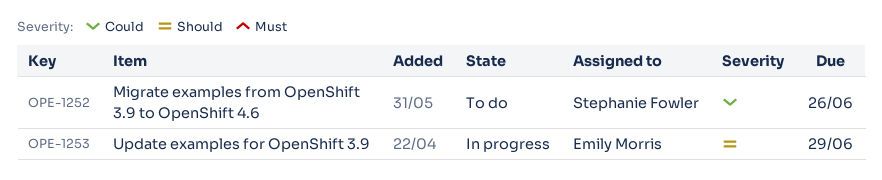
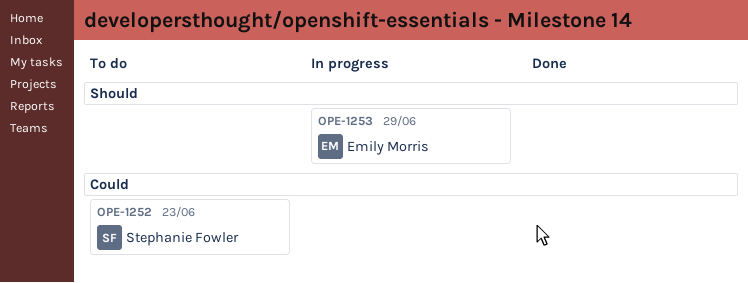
OPE-1252, due: Jun 26 -> Jun 23

